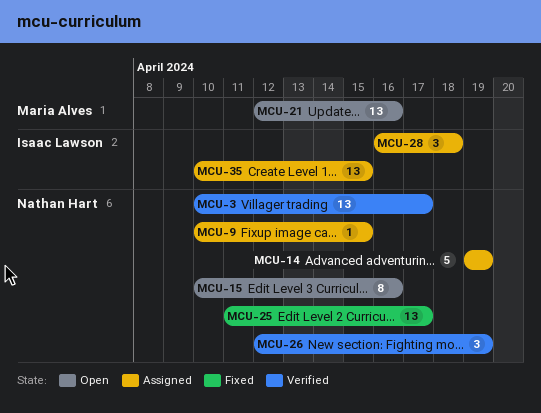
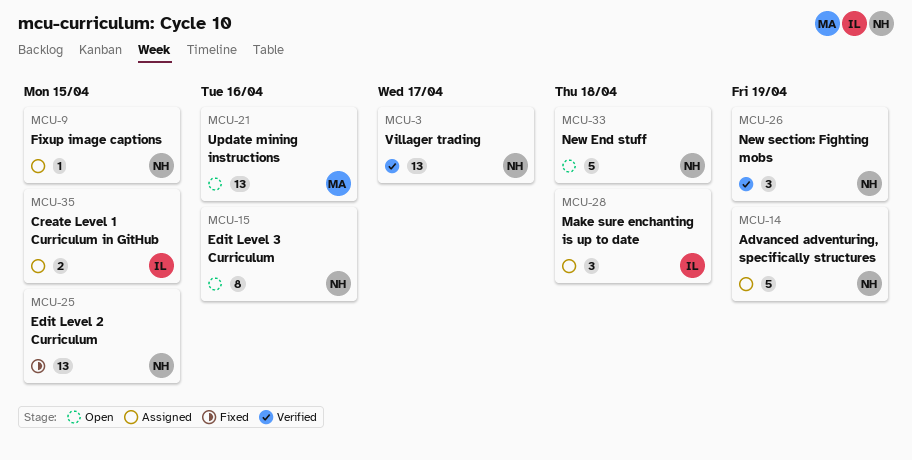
MCU-25, due: Apr 17 -> Apr 15
MCU-33: none -> present
MCU-35, estimate: 13 -> 2

